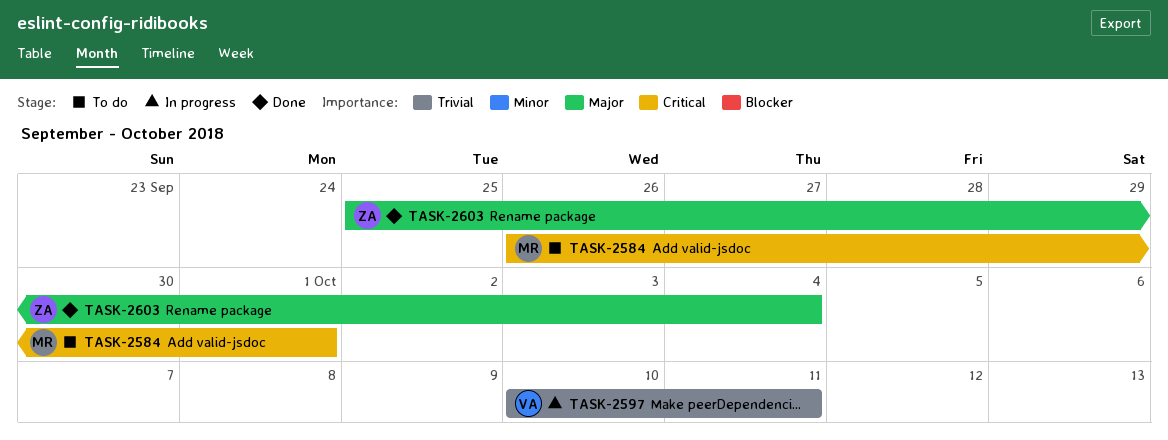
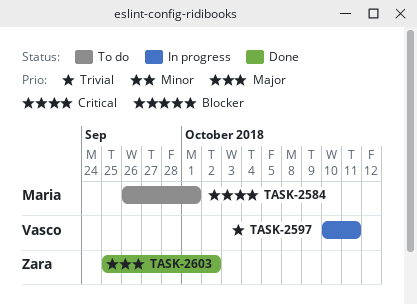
TASK-2603, due: Oct 4 -> Oct 2

